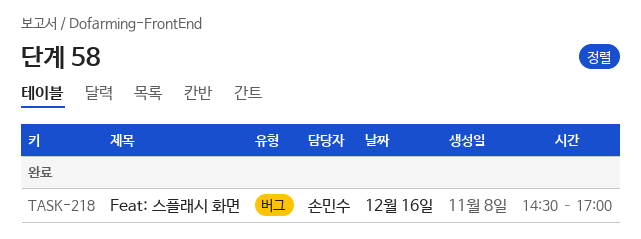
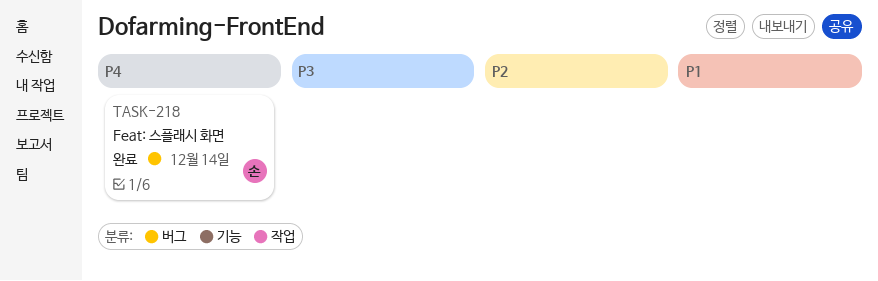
TASK-218, day: Dec 16 -> Dec 14

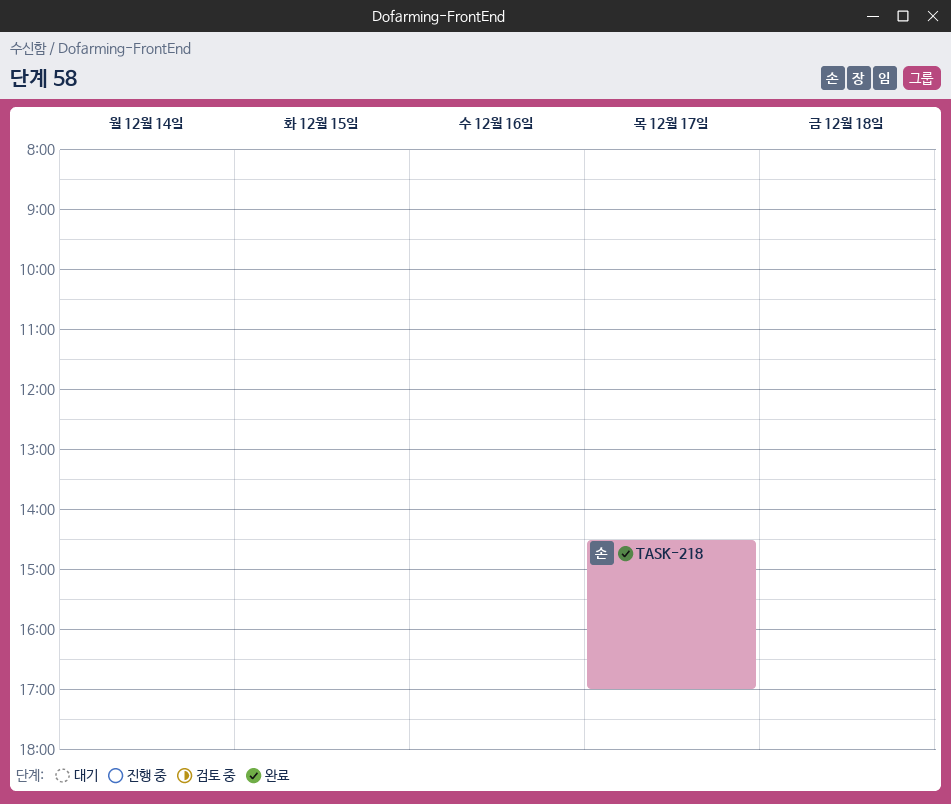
TASK-218, day: Dec 14 -> Dec 17

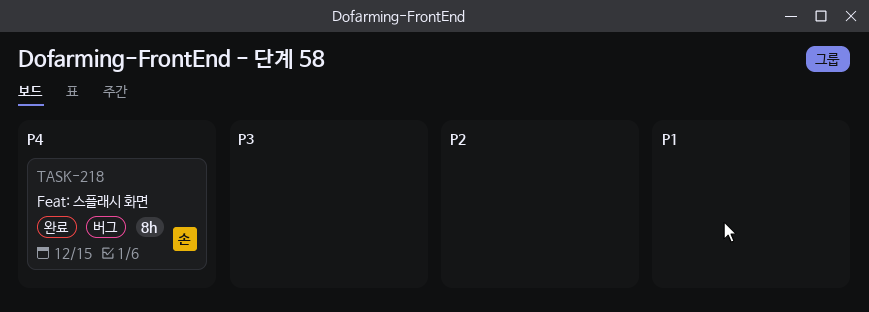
TASK-218, day: Dec 17 -> Dec 15

